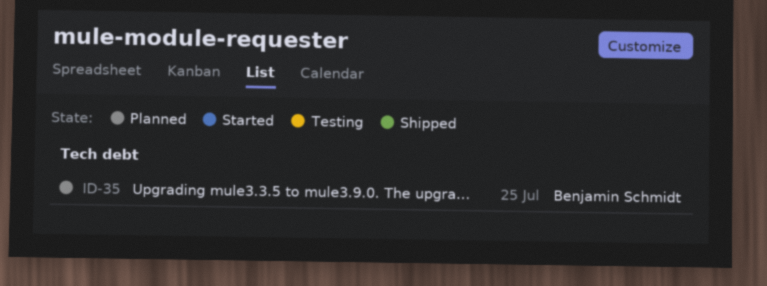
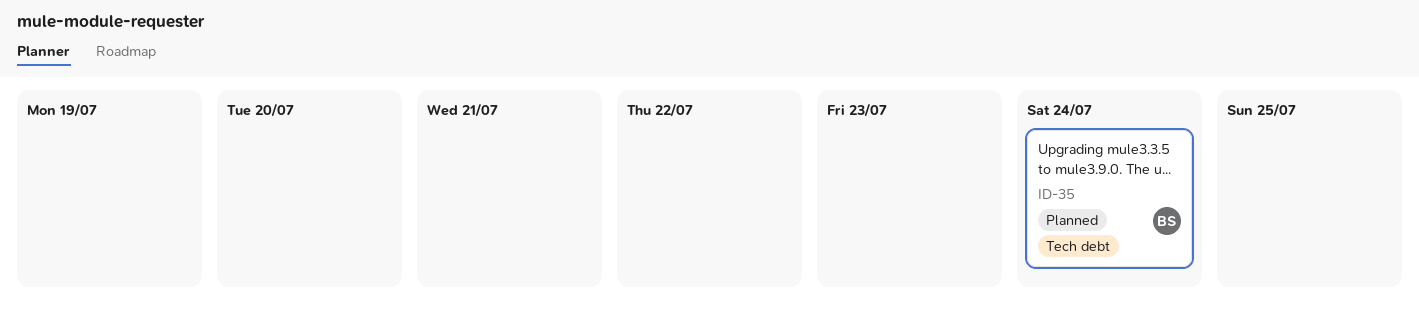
ID-35, due: Jul 25 -> Jul 24

